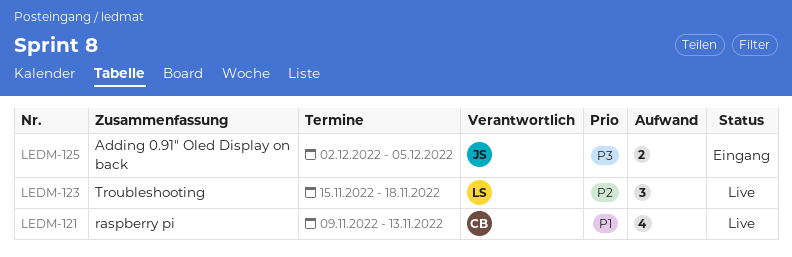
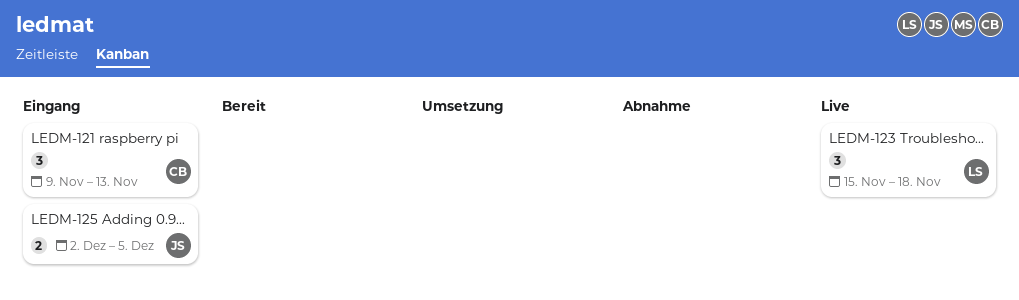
LEDM-121, status: Live -> Eingang
LEDM-121, estimate: 4 -> 3

